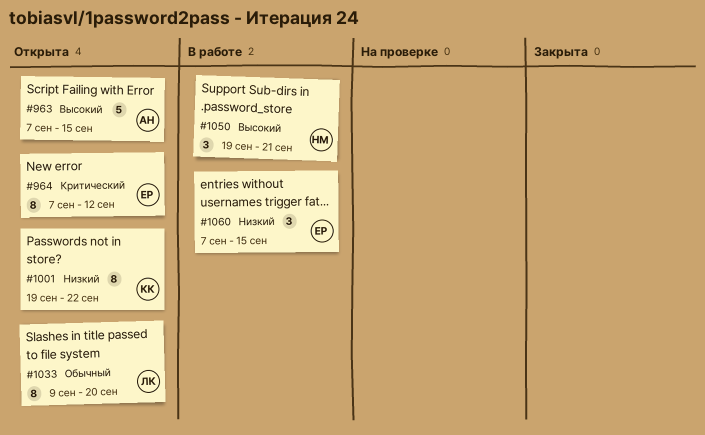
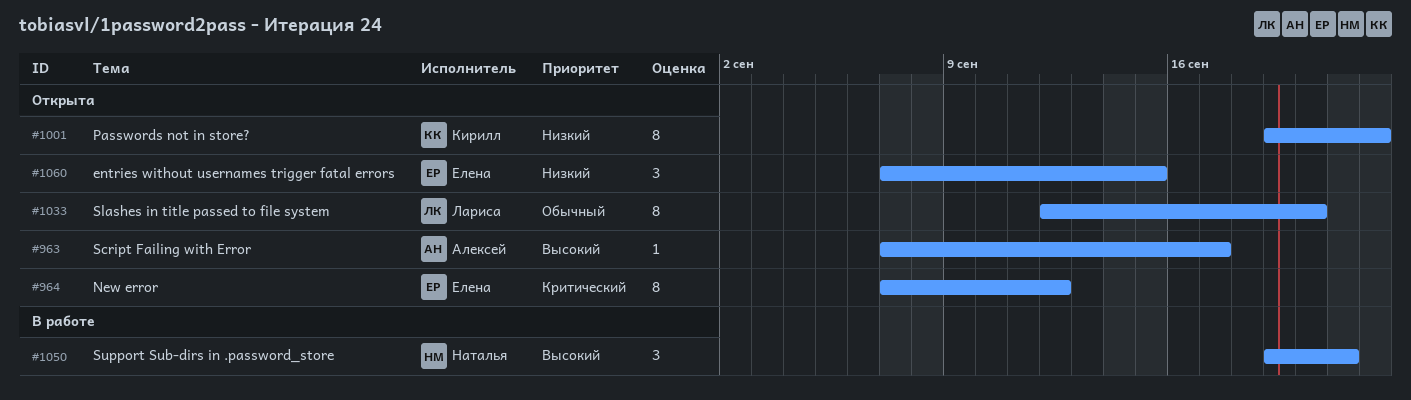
#963, estimate: 5 -> 1
#963, due: Sep 15 -> Sep 17
#1033, start: Sep 9 -> Sep 12
#1060, status: В работе -> Открыта

